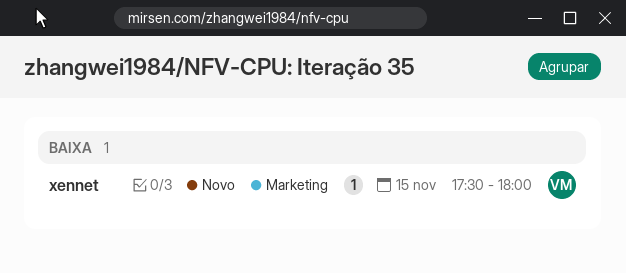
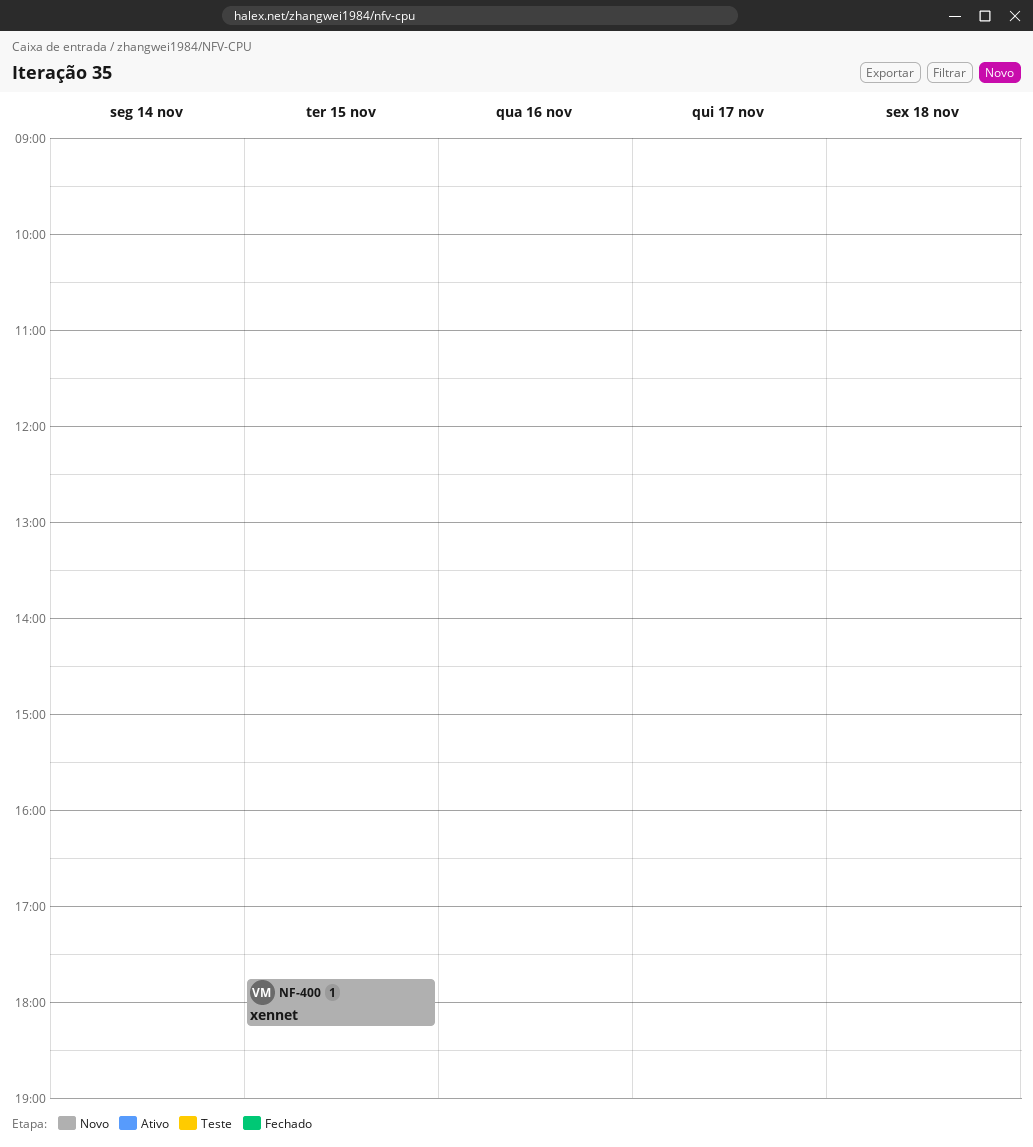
xennet, begins: 17:30 -> 17:45
xennet, ends: 18:00 -> 18:15

